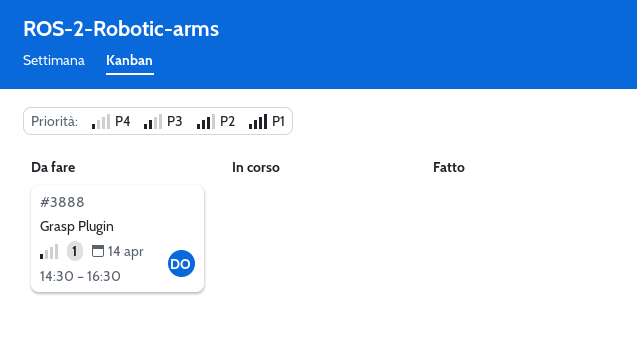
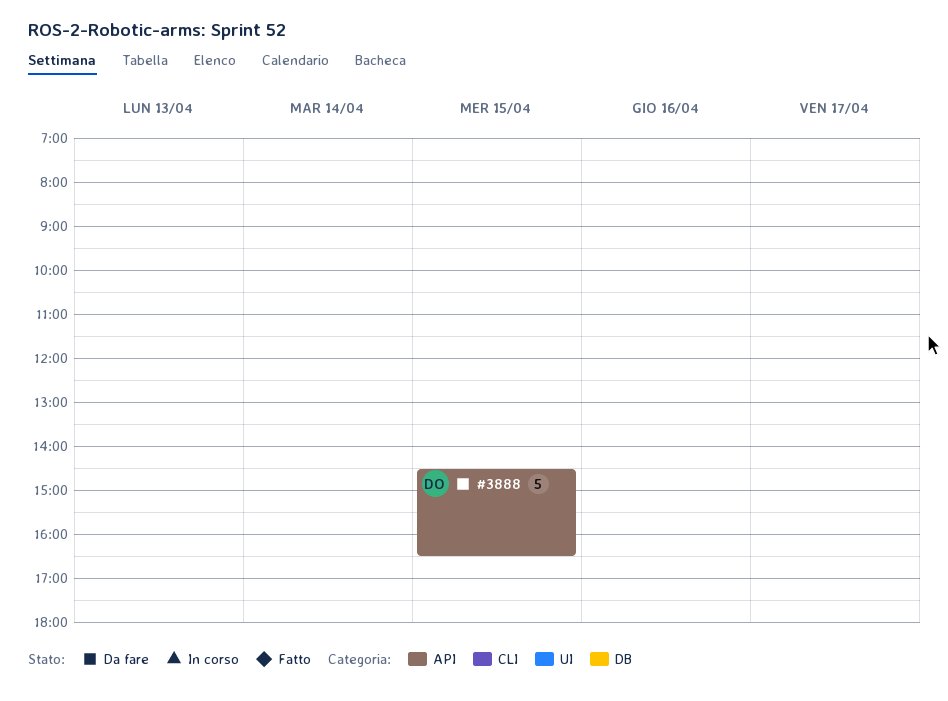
#3888, estimate: 1 -> 5
#3888, day: Apr 14 -> Apr 15

